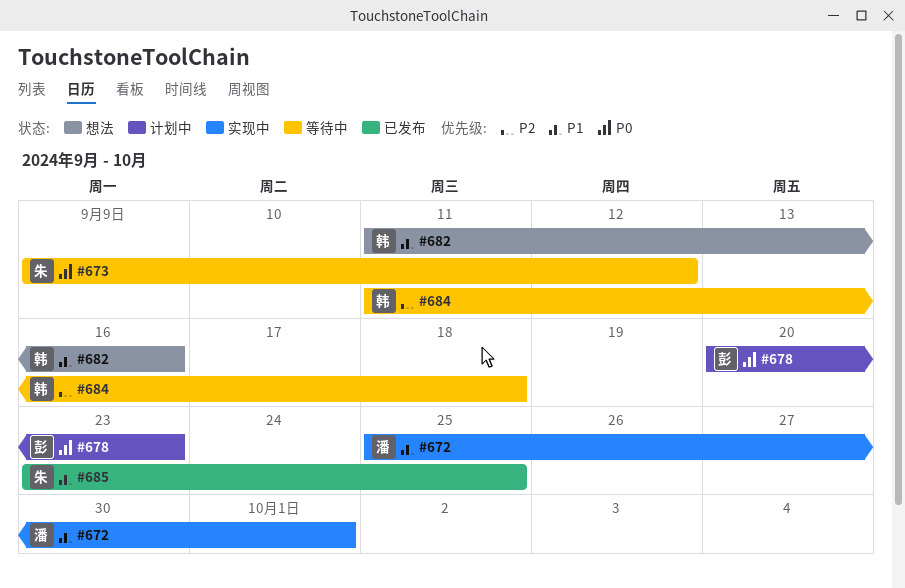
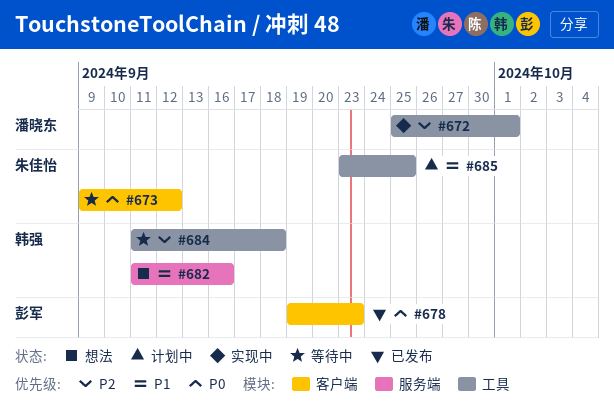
#672, priority: P1 -> P2
#678, status: 计划中 -> 已发布
#678, start: Sep 20 -> Sep 19
#685, status: 已发布 -> 计划中

